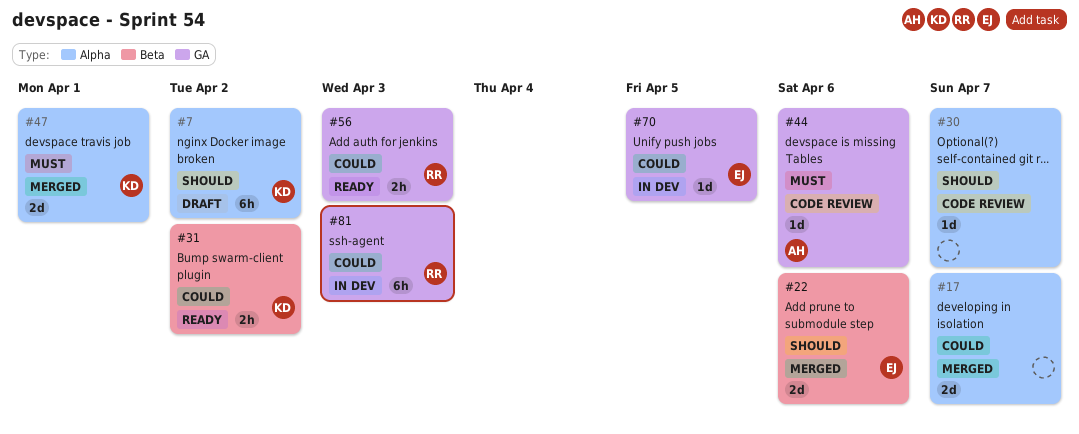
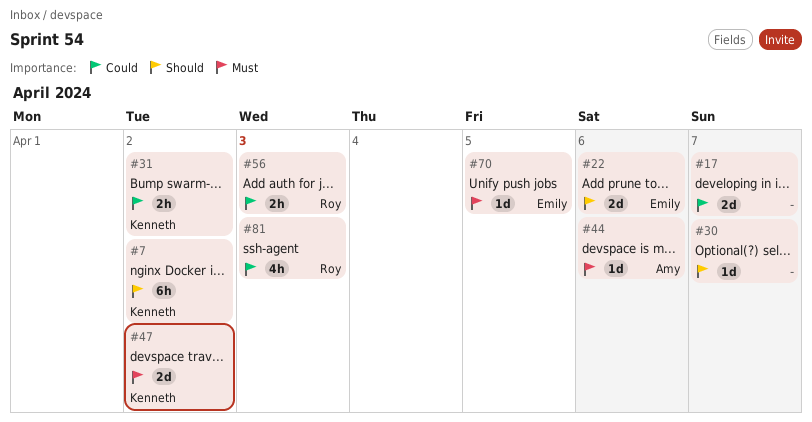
#47, due: Apr 1 -> Apr 2
#70, priority: Could -> Must
#81, estimate: 6h -> 4h

